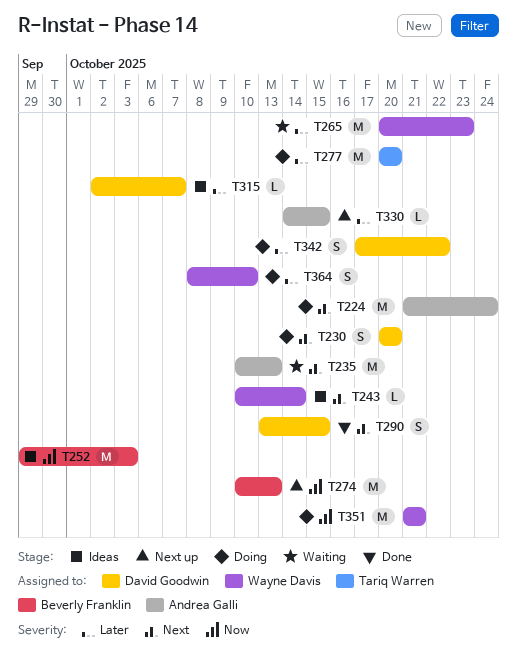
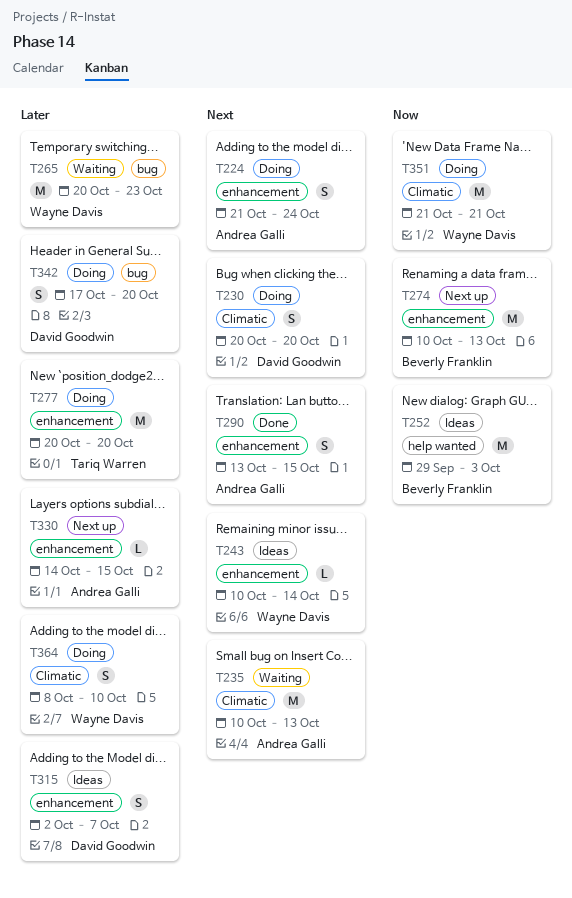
T224, estimate: M -> S
T290, owner: David Goodwin -> Andrea Galli
T315, estimate: L -> S
T342, due: Oct 22 -> Oct 20

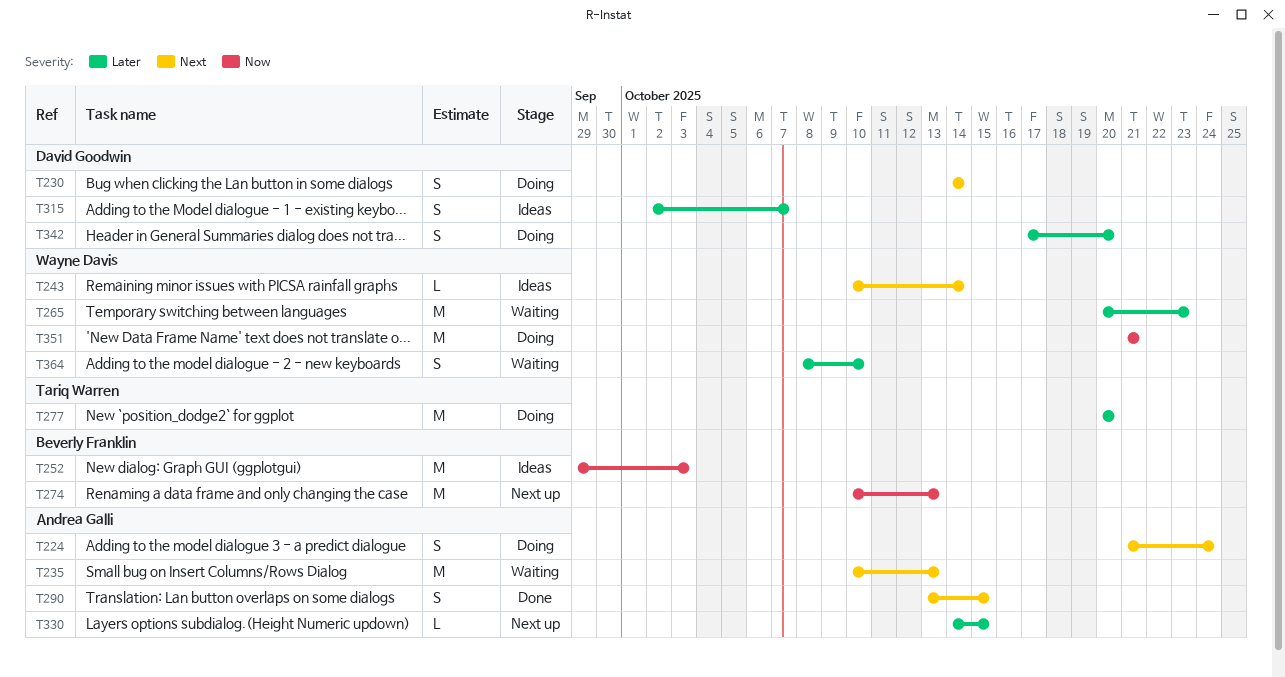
T230, start: Oct 20 -> Oct 14
T230, due: Oct 20 -> Oct 14
T364, status: Doing -> Waiting

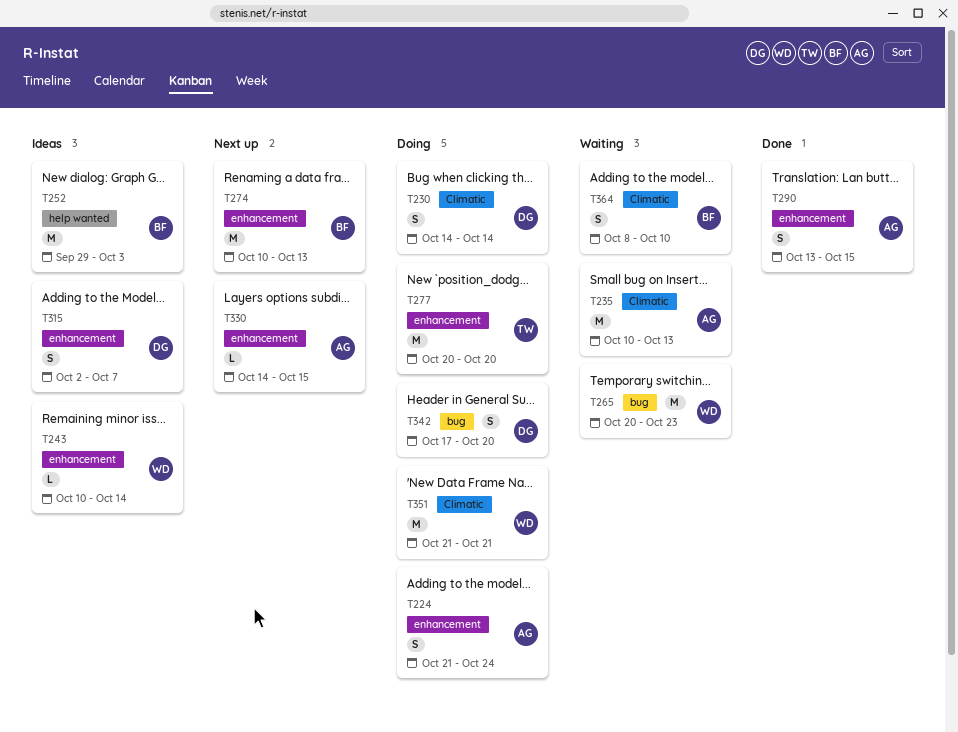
T364, owner: Wayne Davis -> Beverly Franklin

